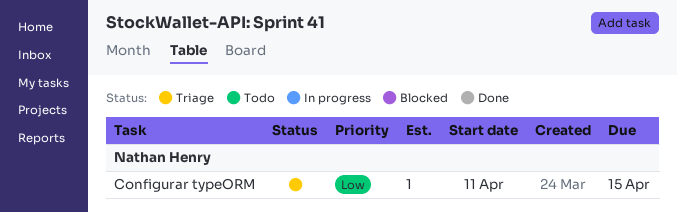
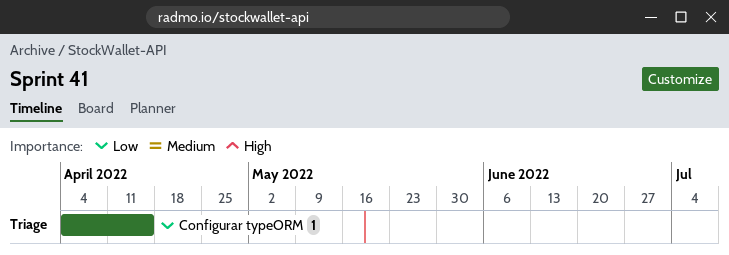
Configurar typeORM, start: Apr 11 -> Apr 4

